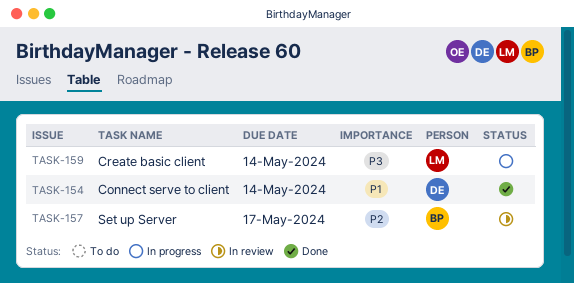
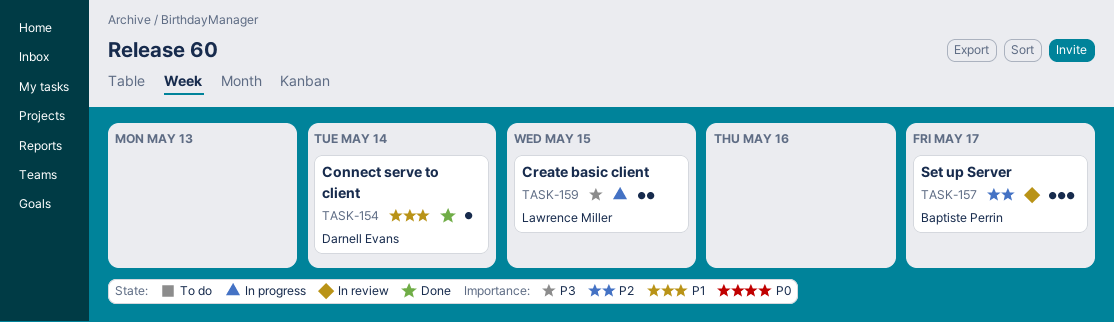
TASK-159, due: May 14 -> May 15

